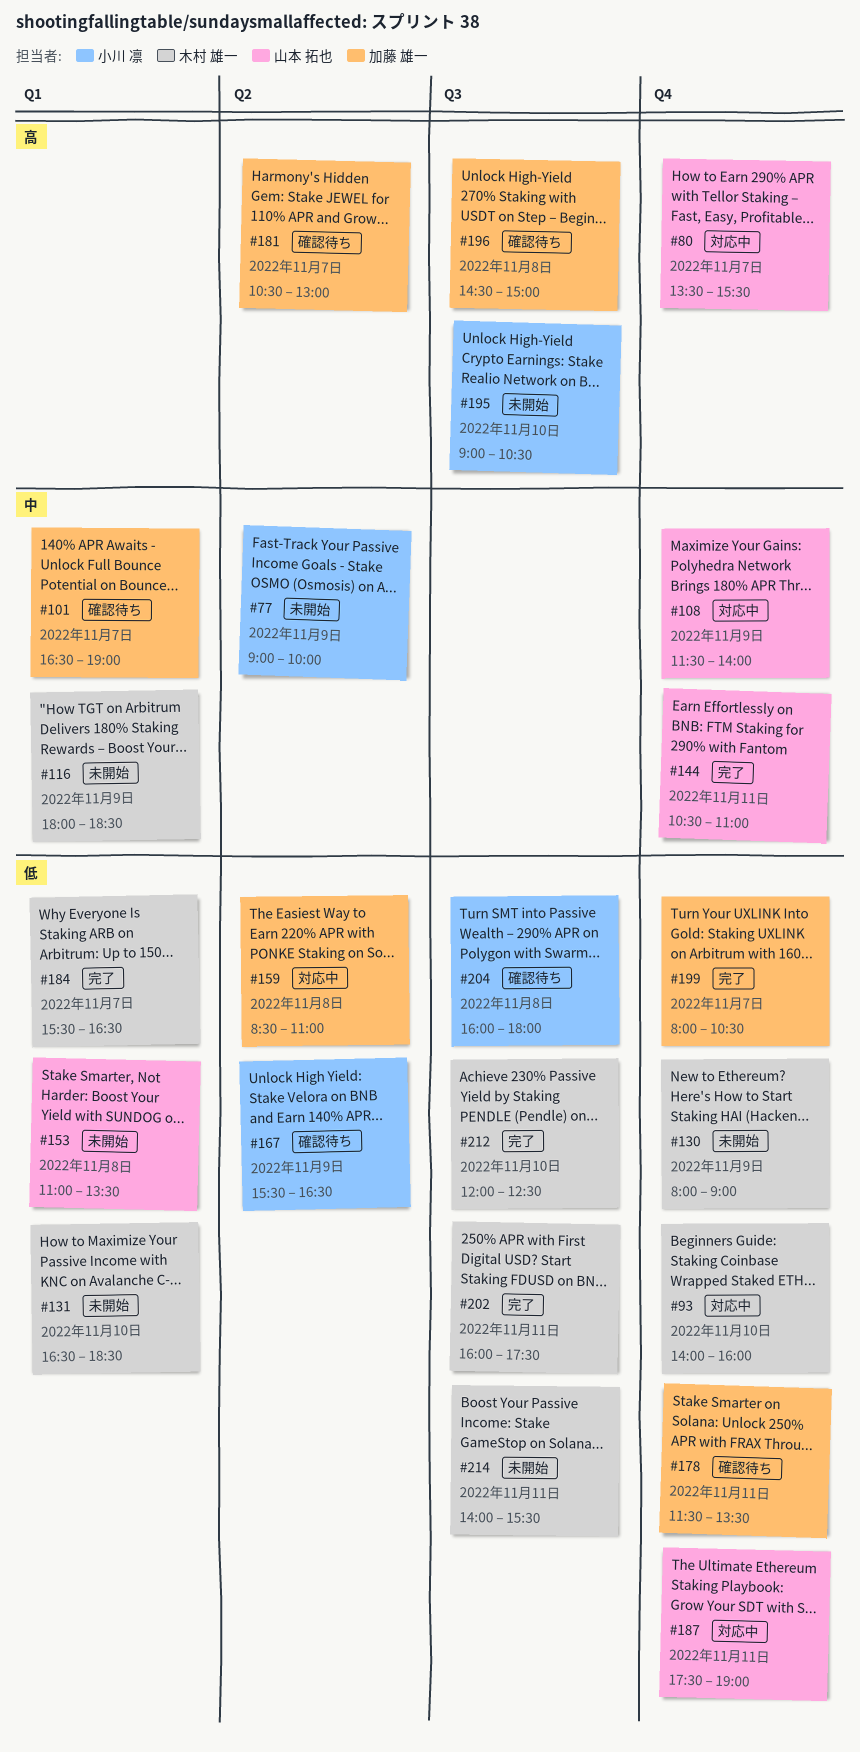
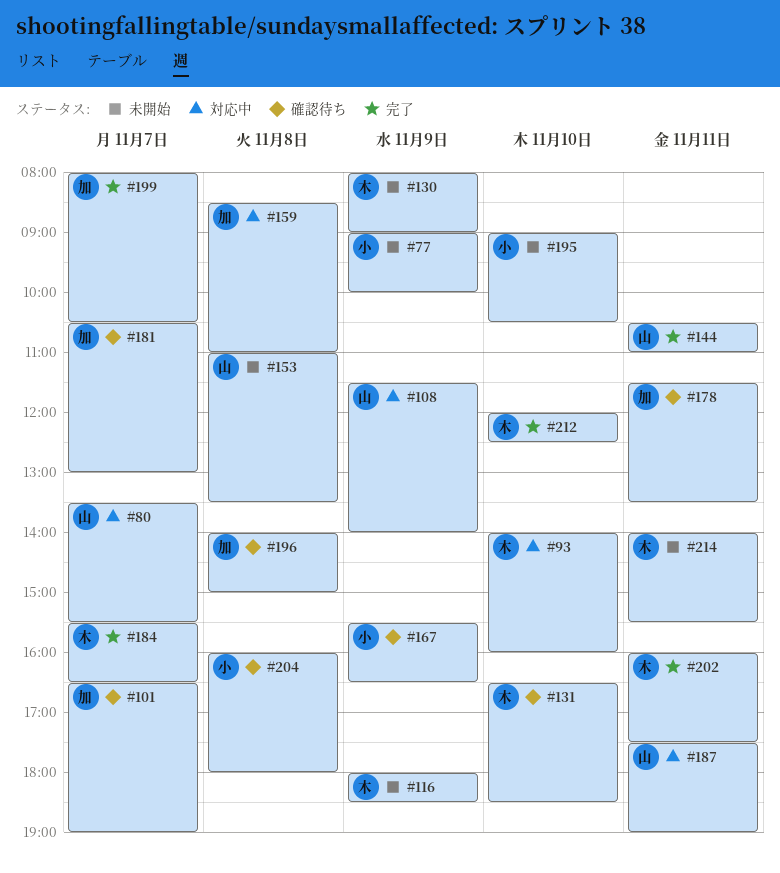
#131, status: 未開始 -> 確認待ち
#196, begins: 14:30 -> 14:00

